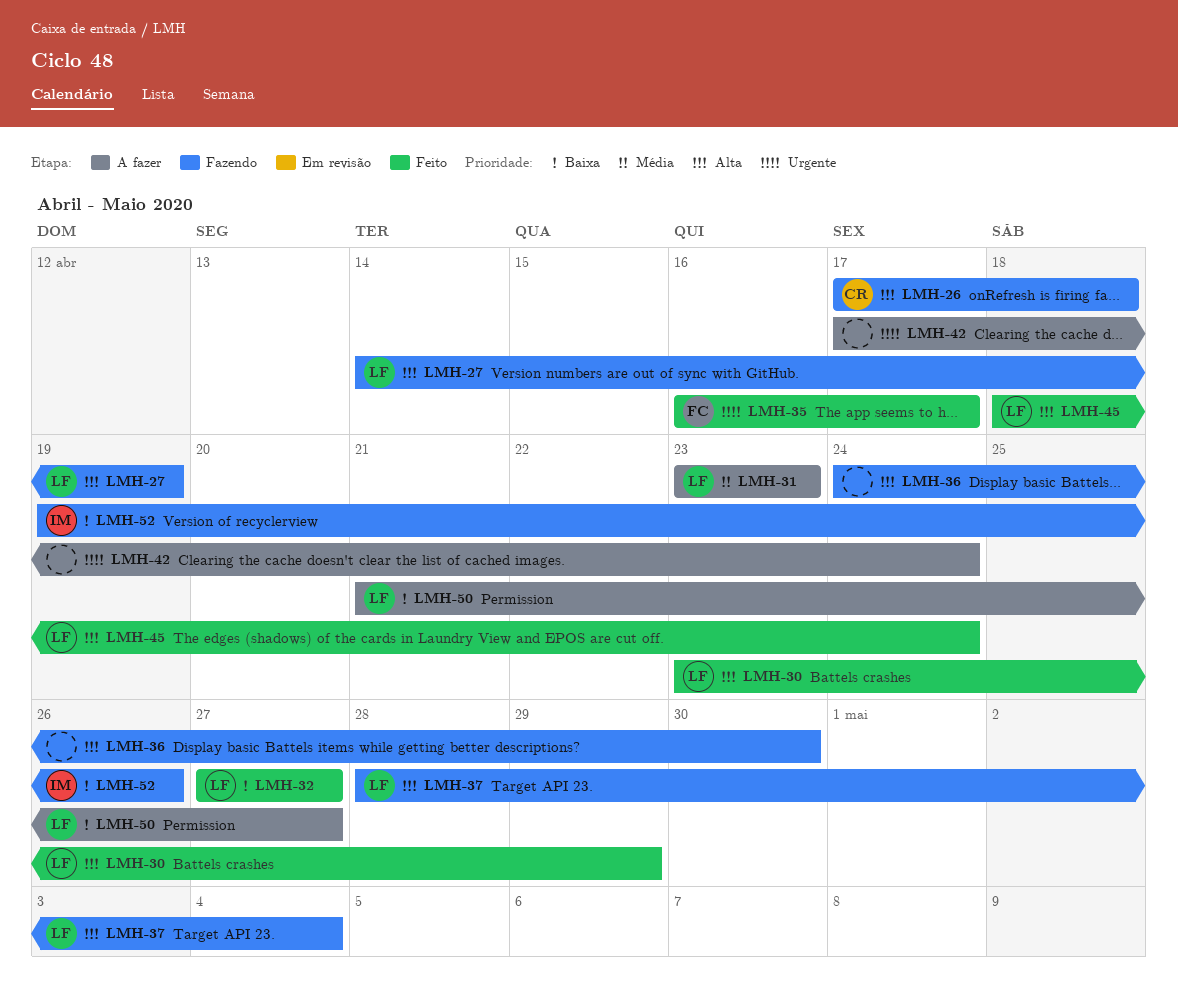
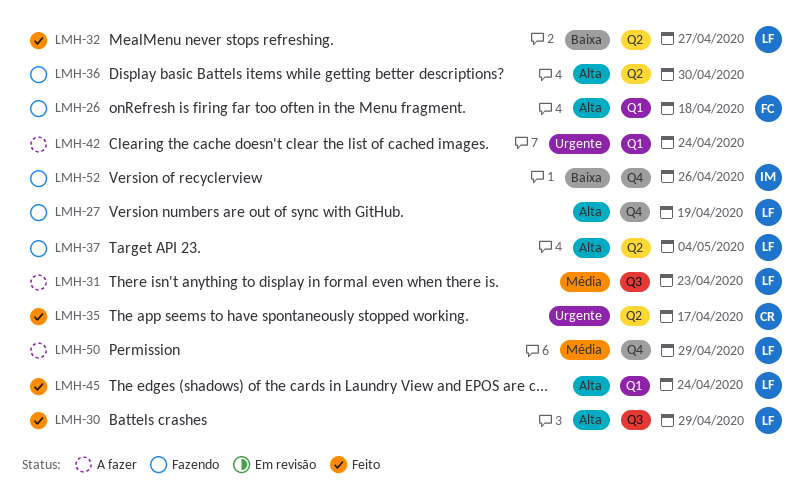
LMH-26, owner: CR -> FC
LMH-35, owner: FC -> CR
LMH-50, priority: Baixa -> Média
LMH-50, due: Apr 27 -> Apr 29

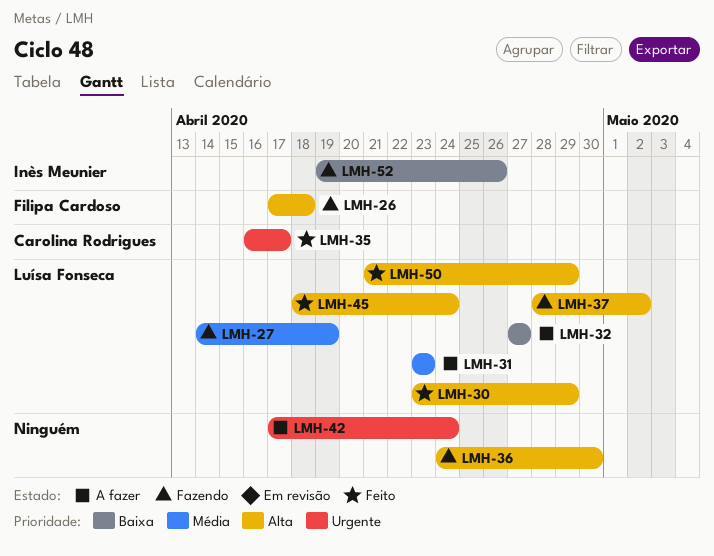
LMH-27, priority: Alta -> Média
LMH-32, status: Feito -> A fazer
LMH-37, due: May 4 -> May 2
LMH-50, status: A fazer -> Feito
LMH-50, priority: Média -> Alta

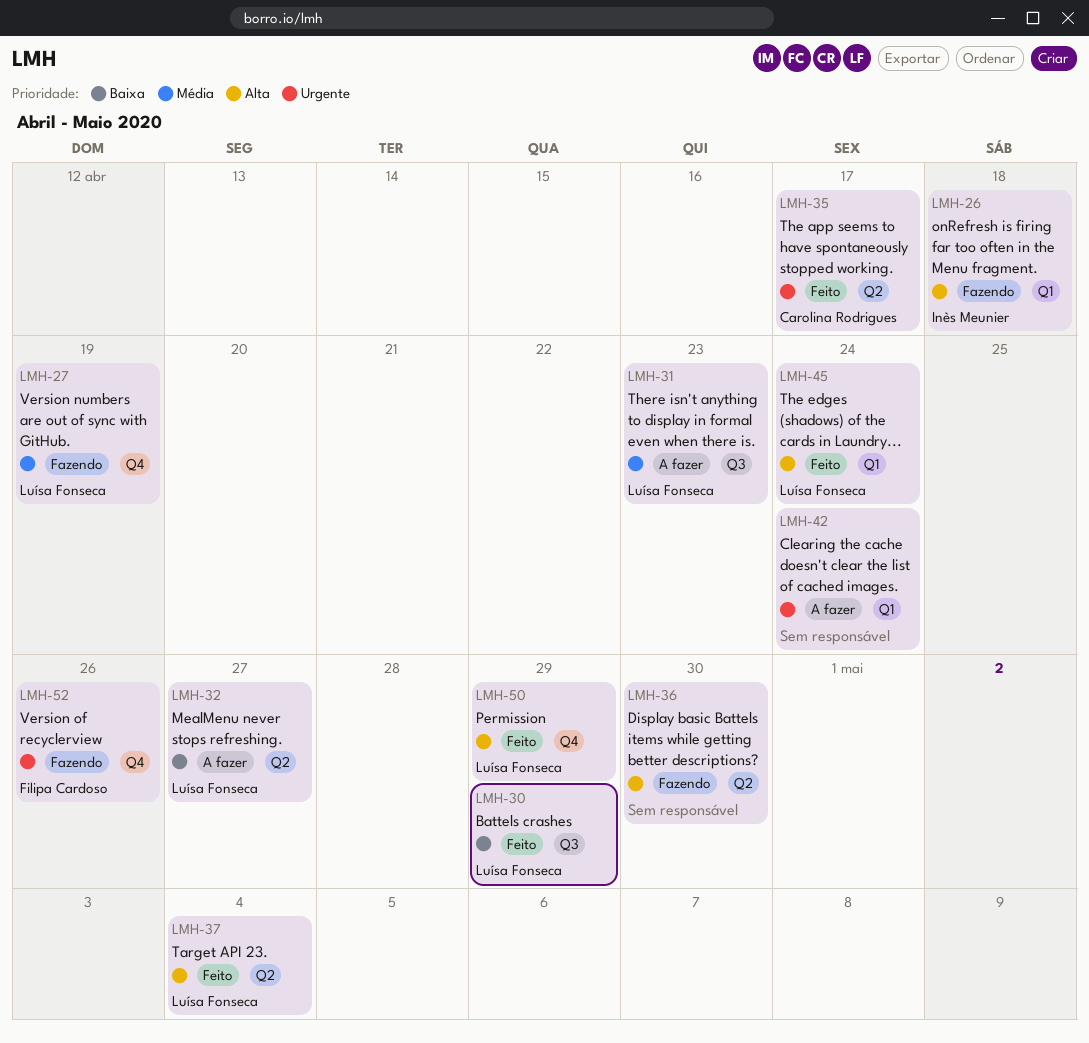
LMH-26, owner: Filipa Cardoso -> Inès Meunier
LMH-30, priority: Alta -> Baixa
LMH-37, status: Fazendo -> Feito
LMH-37, due: May 2 -> May 4
LMH-52, owner: Inès Meunier -> Filipa Cardoso
LMH-52, priority: Baixa -> Urgente

